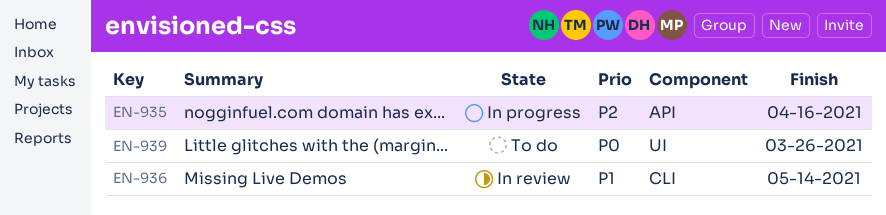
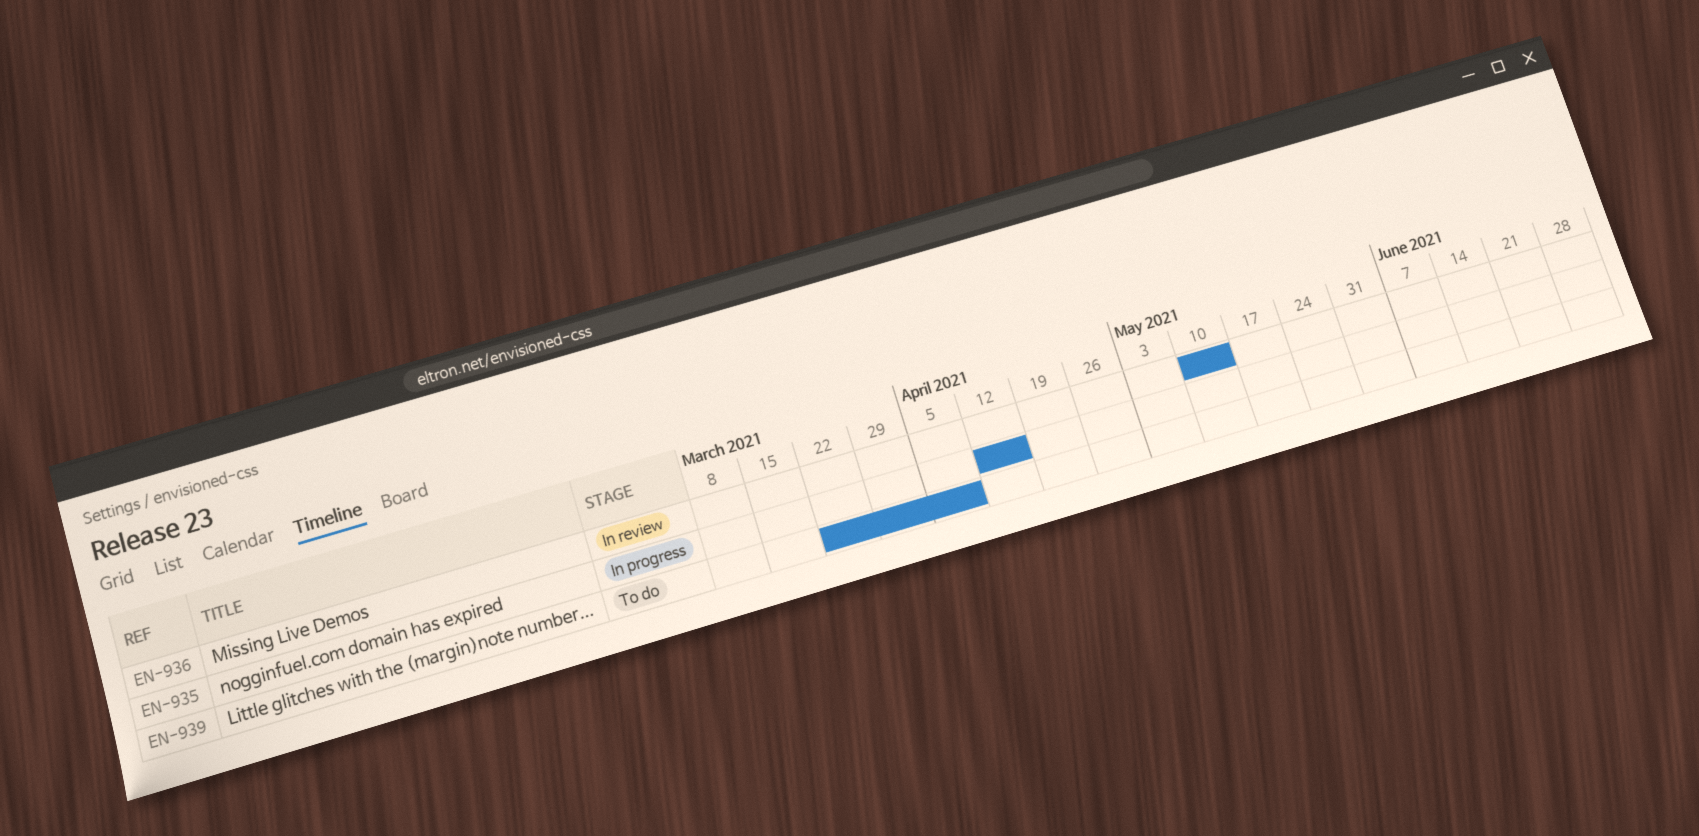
EN-939, due: Mar 26 -> Apr 9

